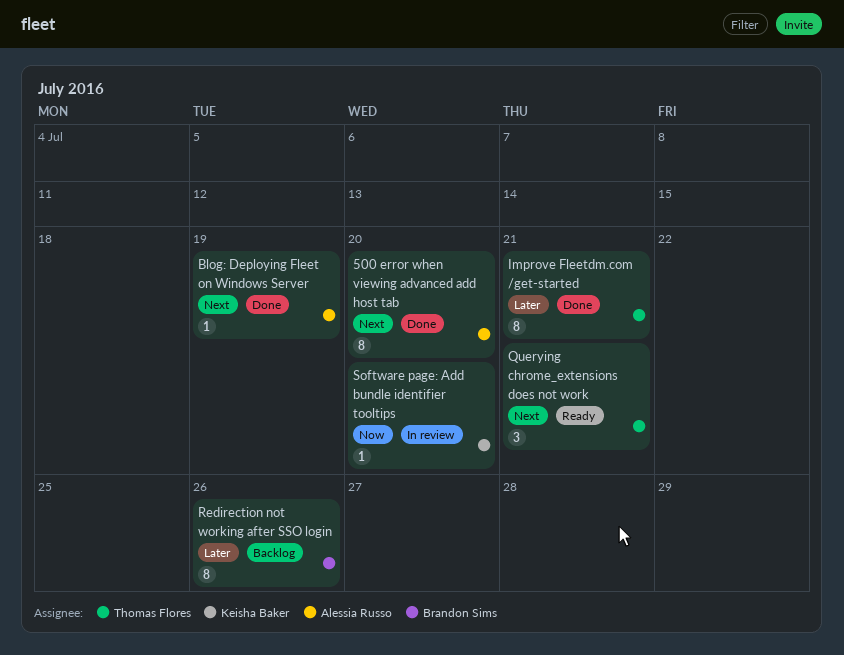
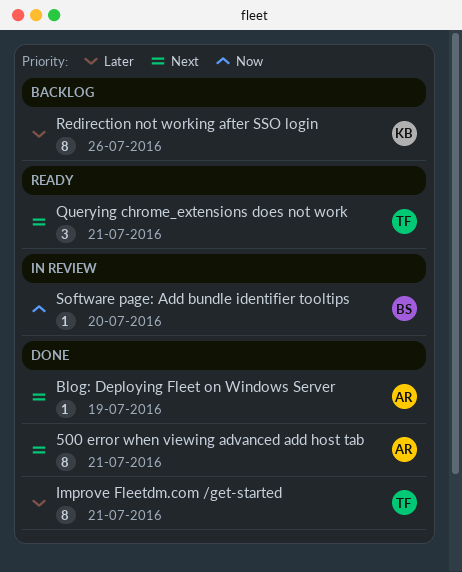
500 error when viewing advanced add host tab, due: Jul 20 -> Jul 21
Redirection not working after SSO login, owner: Brandon Sims -> Keisha Baker
Software page: Add bundle identifier tooltips, owner: Keisha Baker -> Brandon Sims

